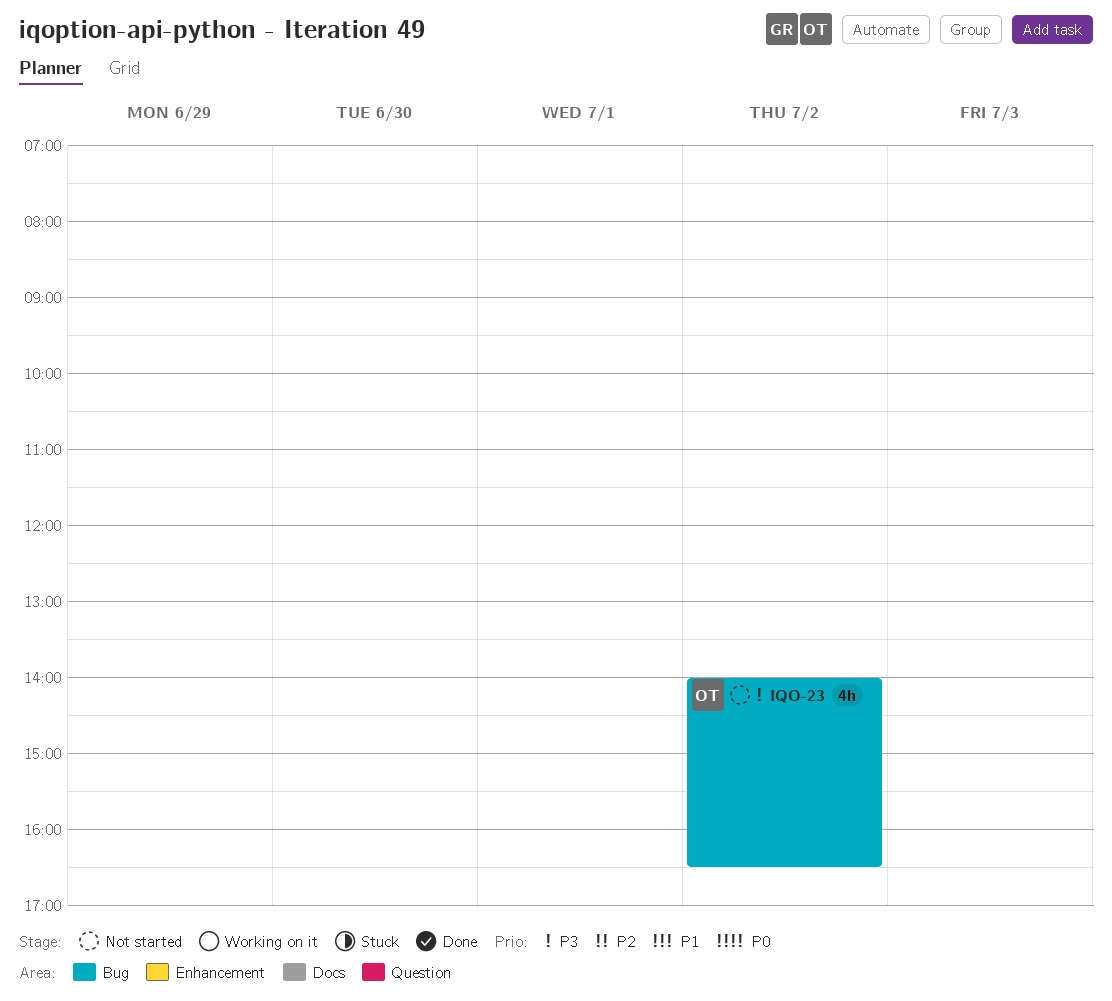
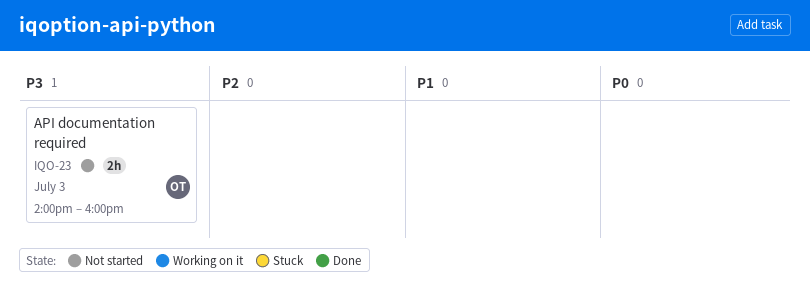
IQO-23, estimate: 4h -> 2h
IQO-23, day: Jul 2 -> Jul 3
IQO-23, ends: 16:30 -> 16:00

